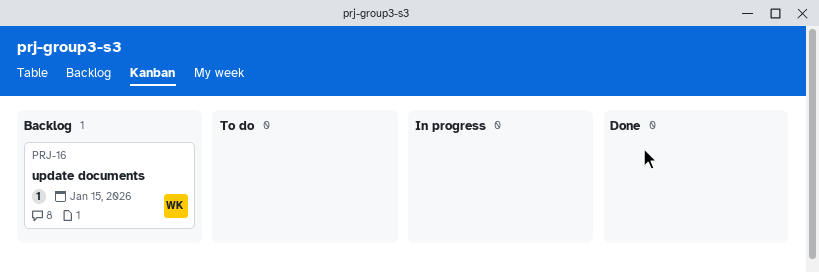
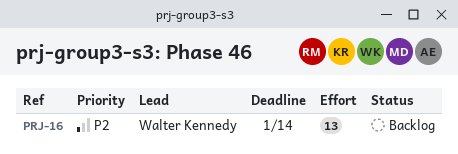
PRJ-16, estimate: 1 -> 13
PRJ-16, due: Jan 15 -> Jan 14

